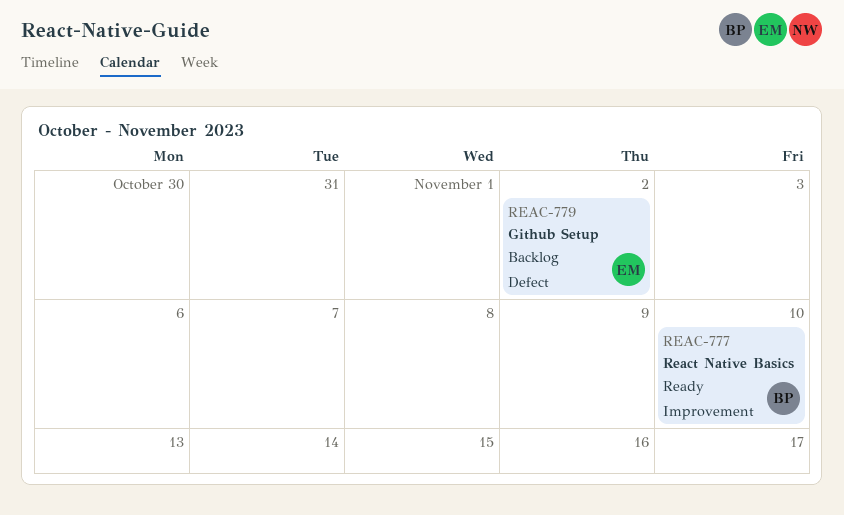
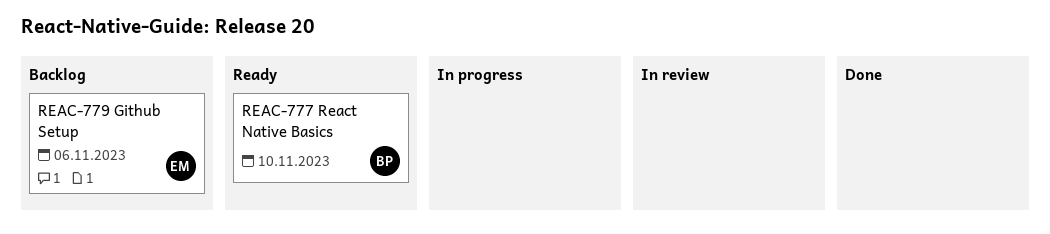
REAC-779, due: Nov 2 -> Nov 6

